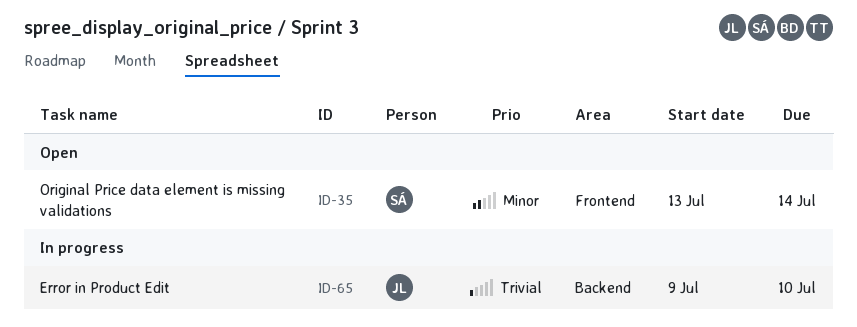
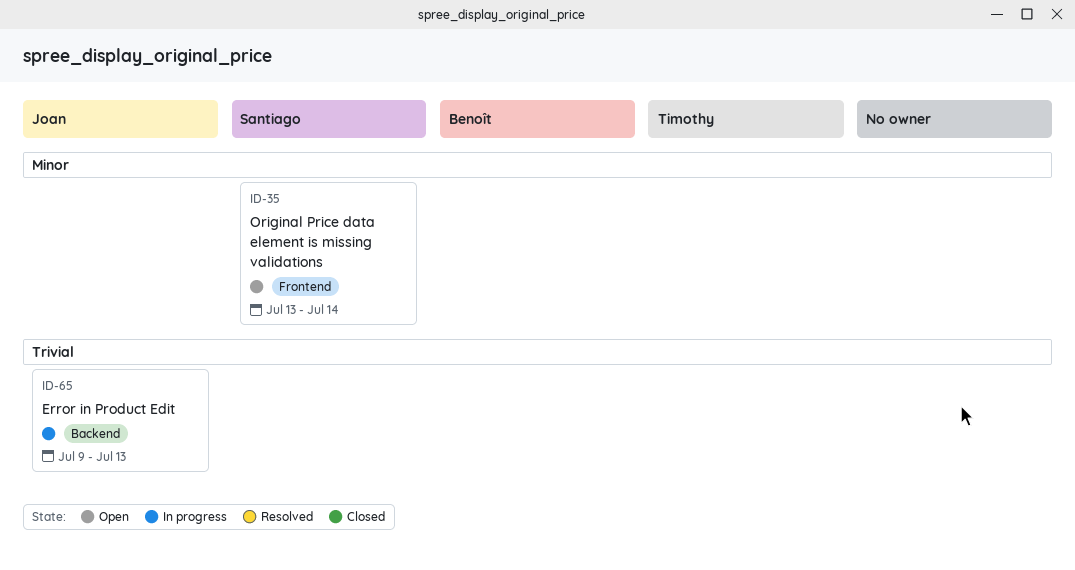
ID-65, due: Jul 10 -> Jul 13

